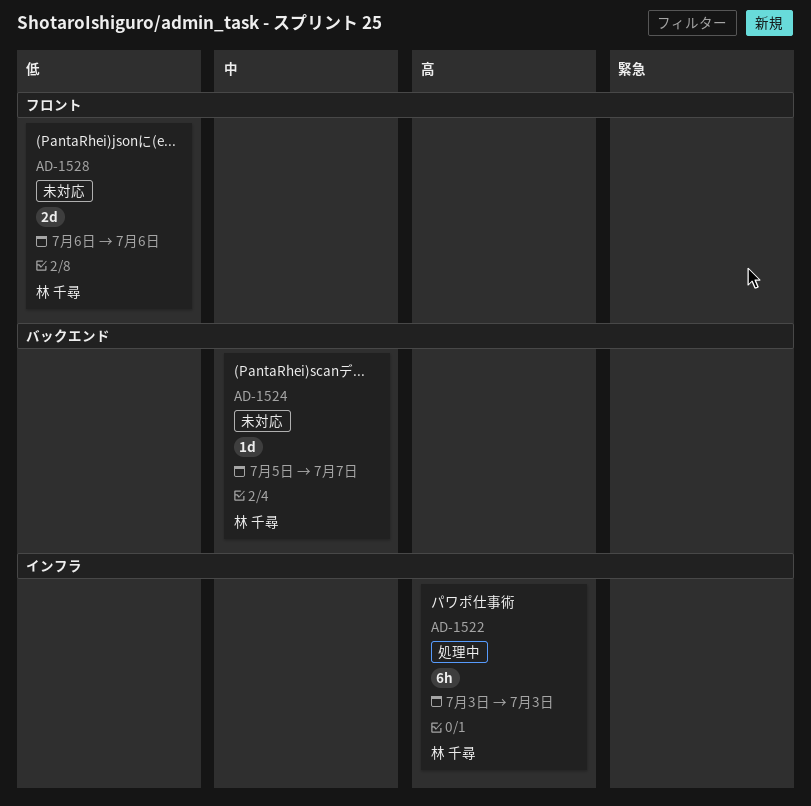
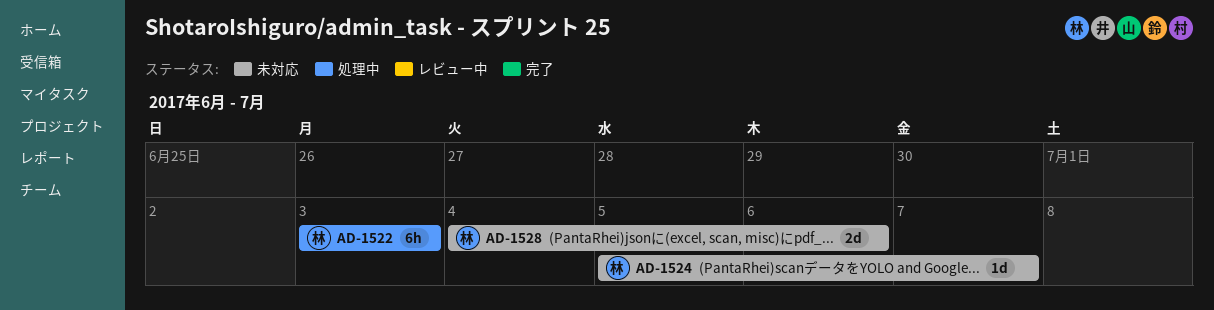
AD-1528, start: Jul 6 -> Jul 4

